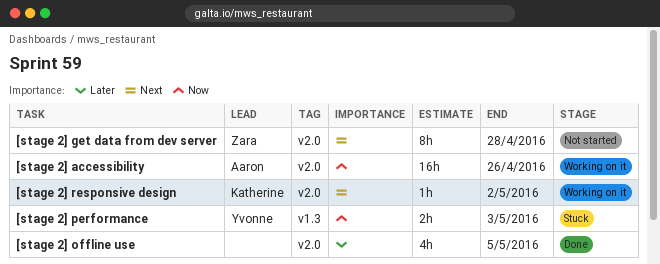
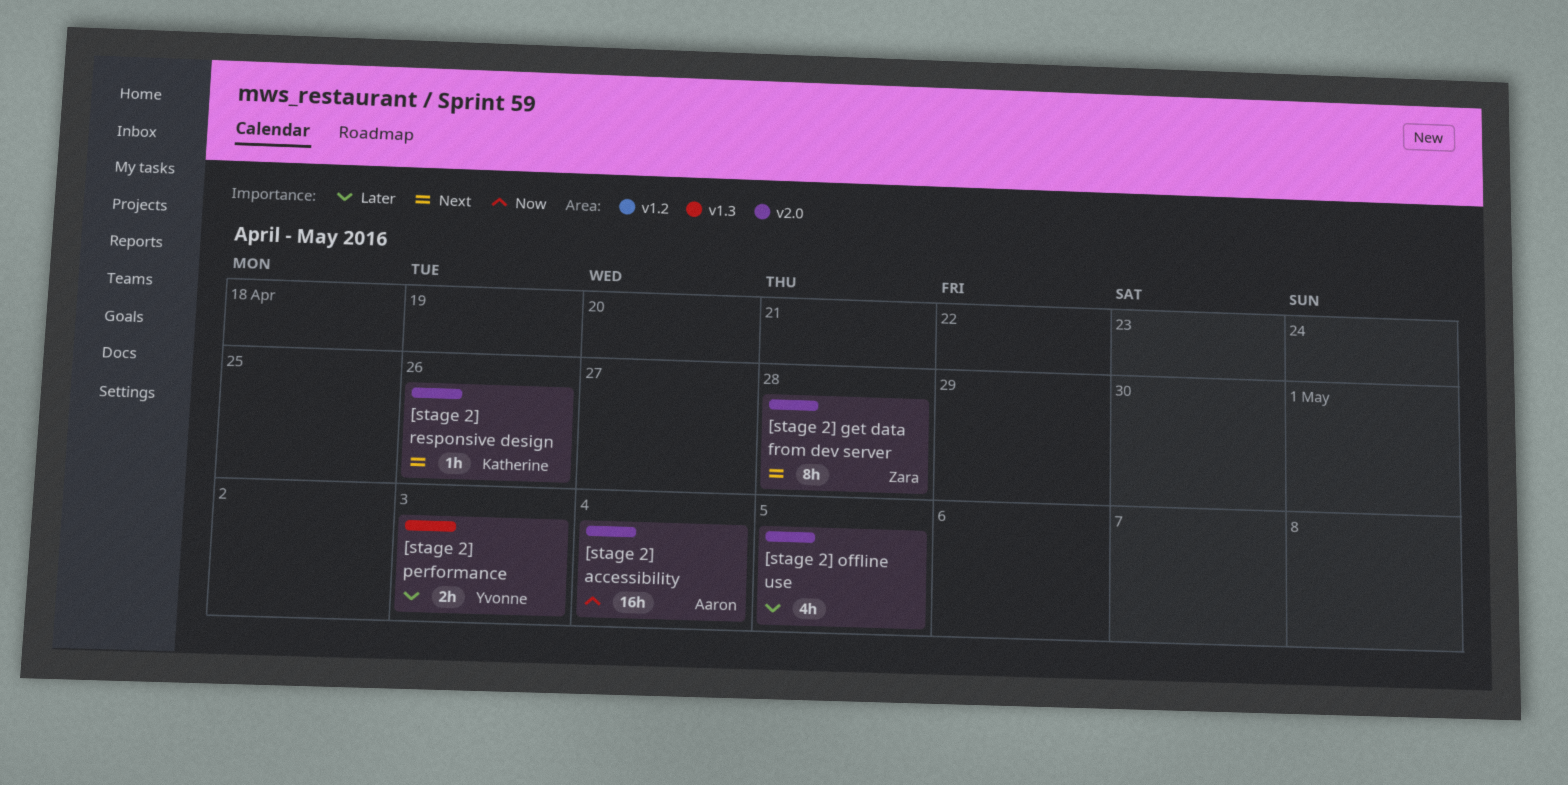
[stage 2] accessibility, due: Apr 26 -> May 4
[stage 2] performance, priority: Now -> Later
[stage 2] responsive design, due: May 2 -> Apr 26

